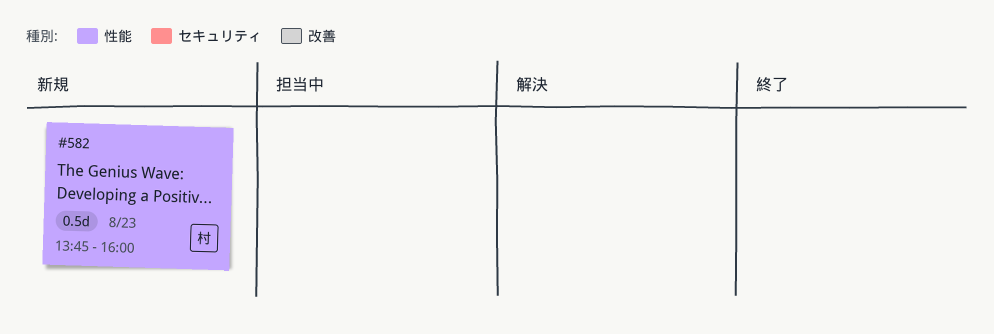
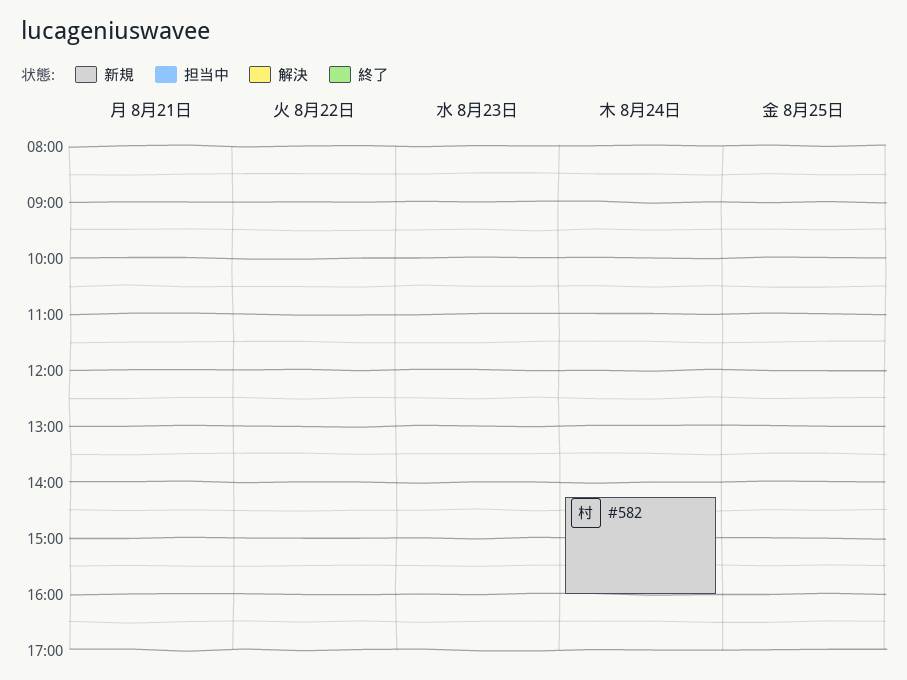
#582, day: Aug 23 -> Aug 24
#582, begins: 13:45 -> 14:15

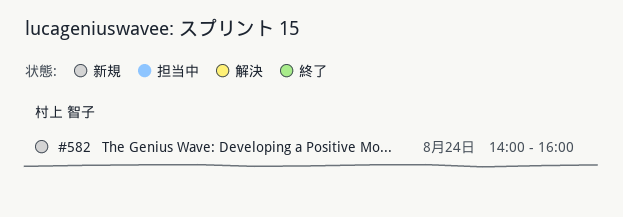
#582, begins: 14:15 -> 14:00

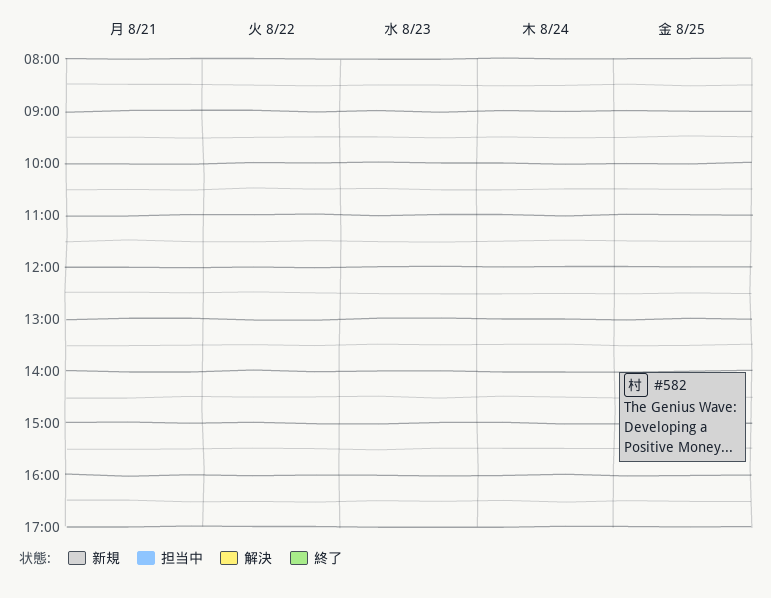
#582, day: Aug 24 -> Aug 25
#582, ends: 16:00 -> 15:45

